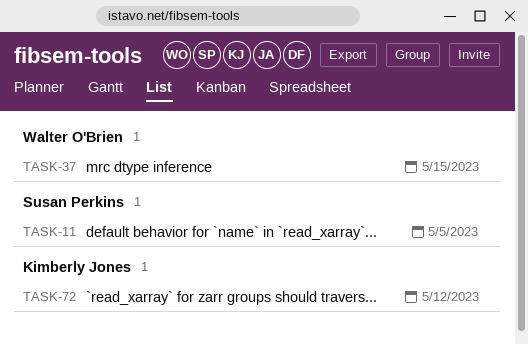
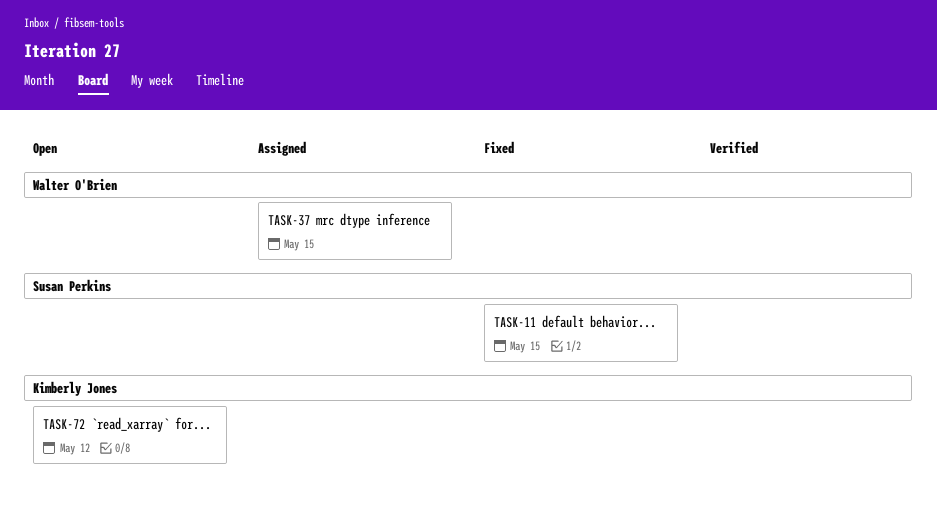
TASK-11, due: May 5 -> May 15

